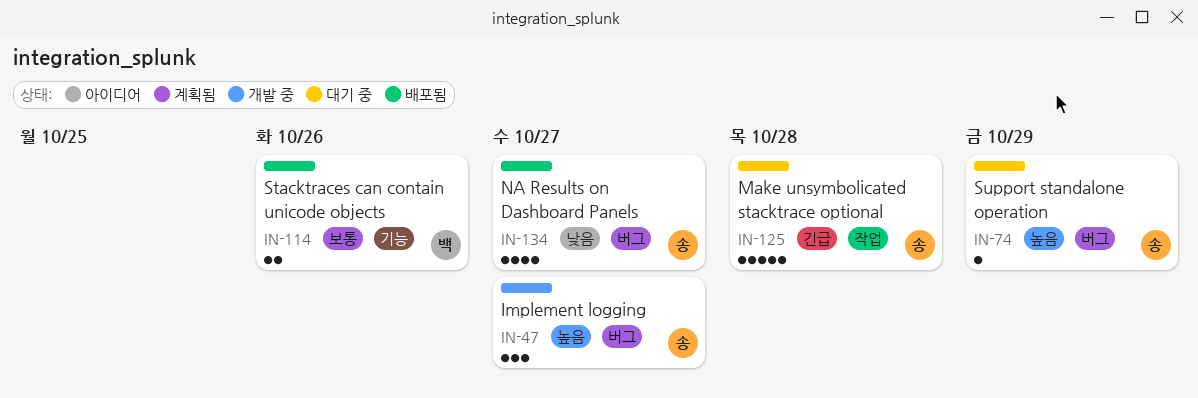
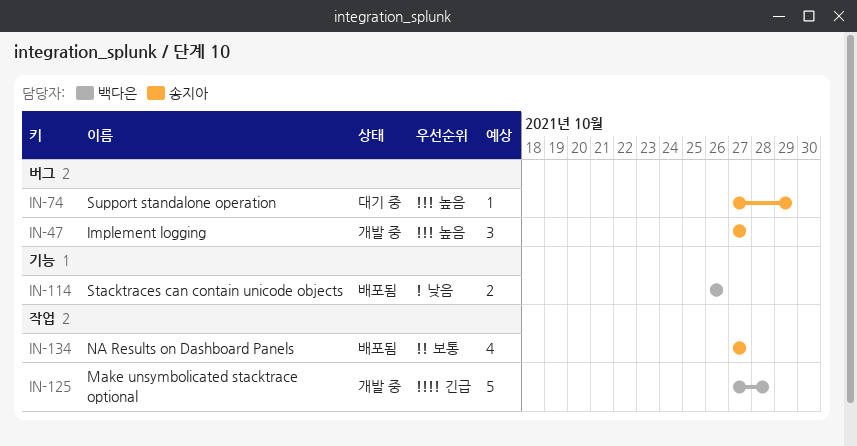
IN-114, priority: 보통 -> 낮음
IN-125, status: 대기 중 -> 개발 중
IN-125, owner: 송지아 -> 백다은
IN-134, priority: 낮음 -> 보통
IN-134, label: 버그 -> 작업

